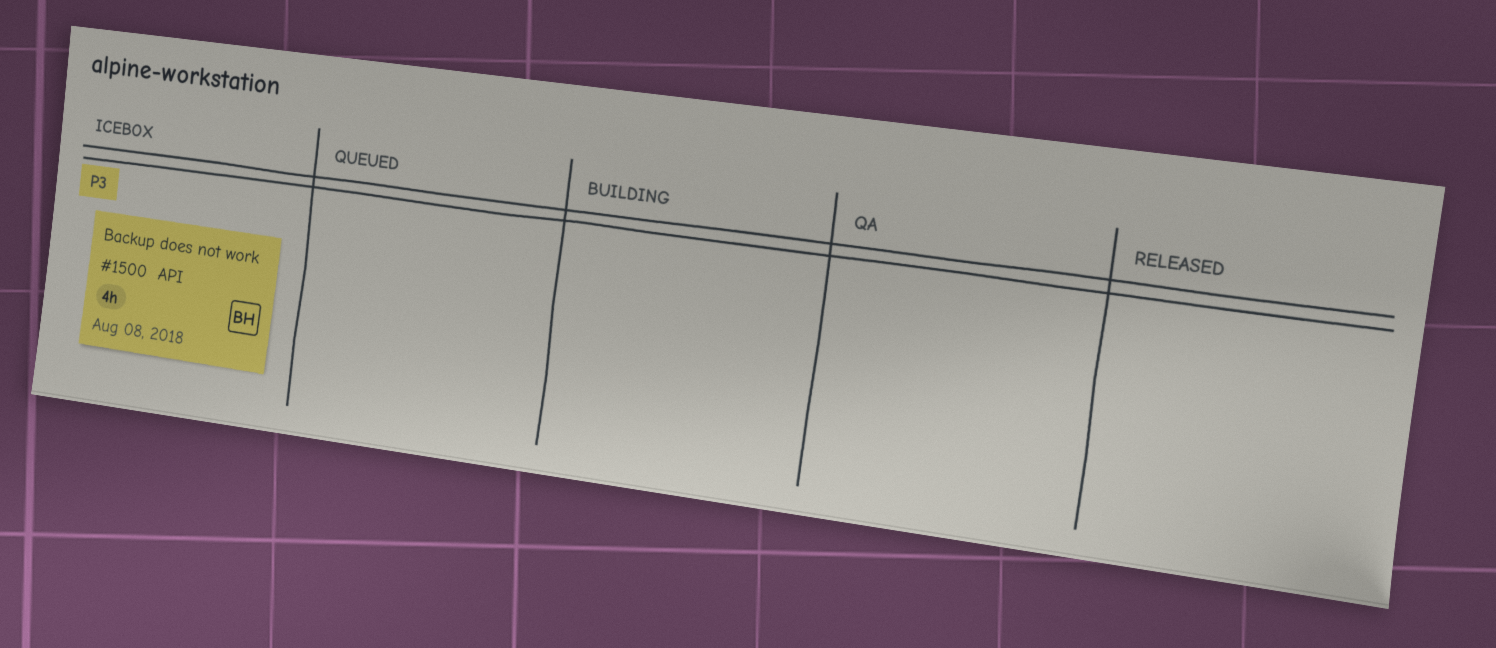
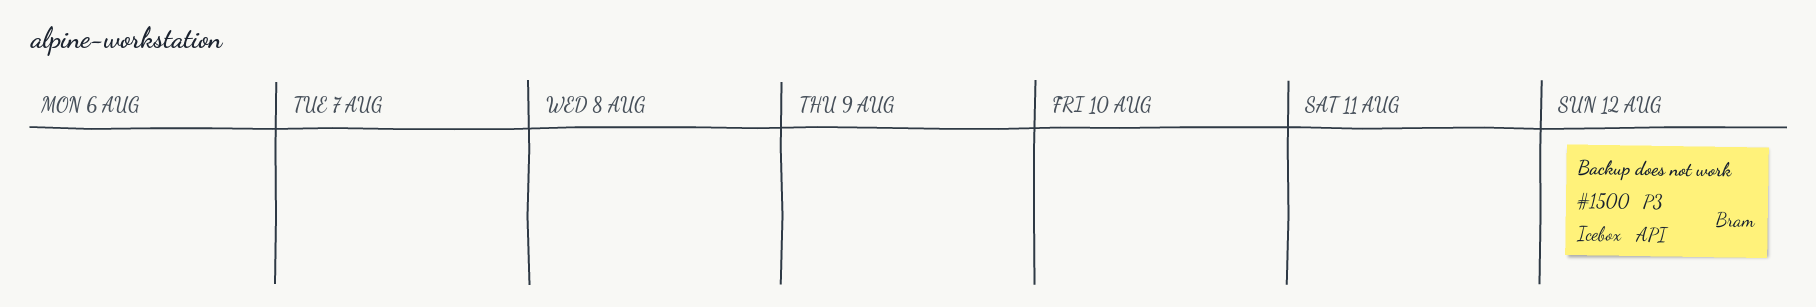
#1500, due: Aug 8 -> Aug 12

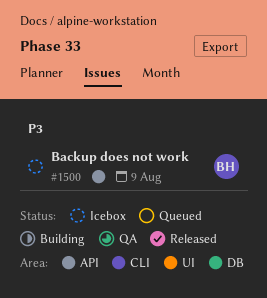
#1500, due: Aug 12 -> Aug 9

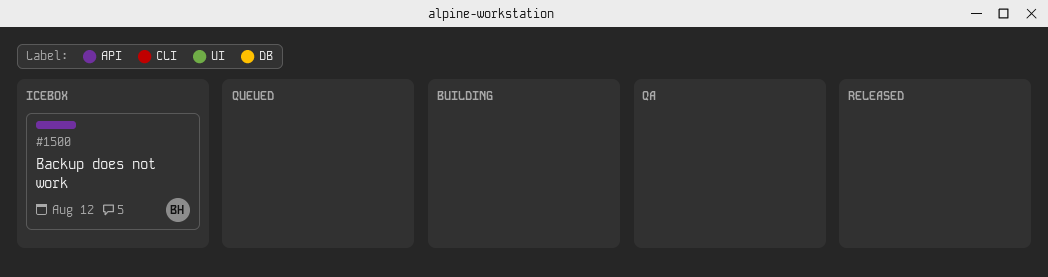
#1500, due: Aug 9 -> Aug 12

